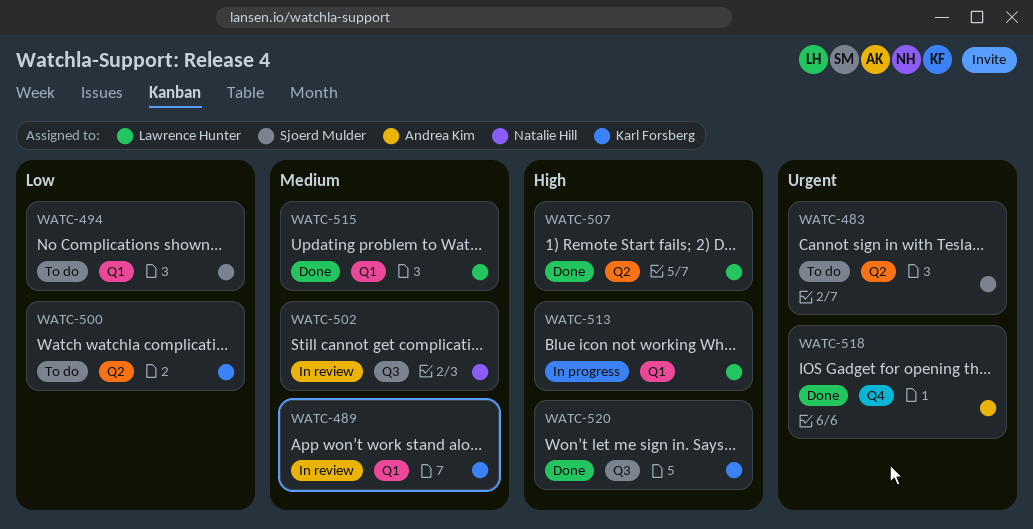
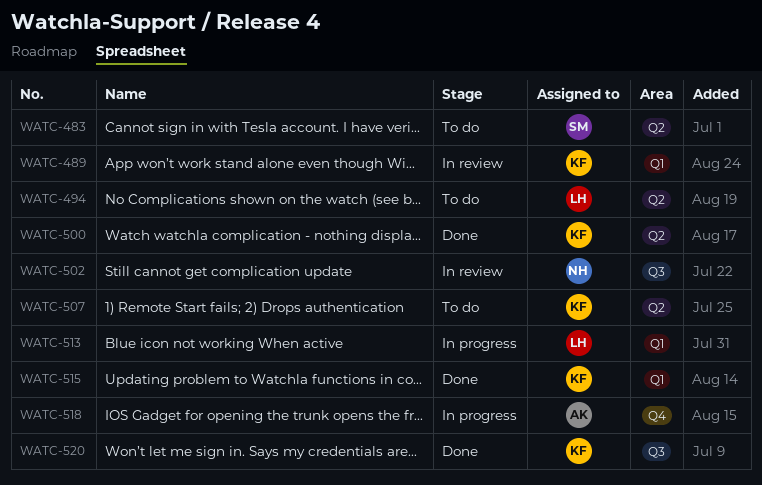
WATC-494, owner: Sjoerd Mulder -> Lawrence Hunter
WATC-494, label: Q1 -> Q2
WATC-500, status: To do -> Done
WATC-507, status: Done -> To do
WATC-507, owner: Lawrence Hunter -> Karl Forsberg
WATC-515, owner: Lawrence Hunter -> Karl Forsberg
WATC-518, status: Done -> In progress

